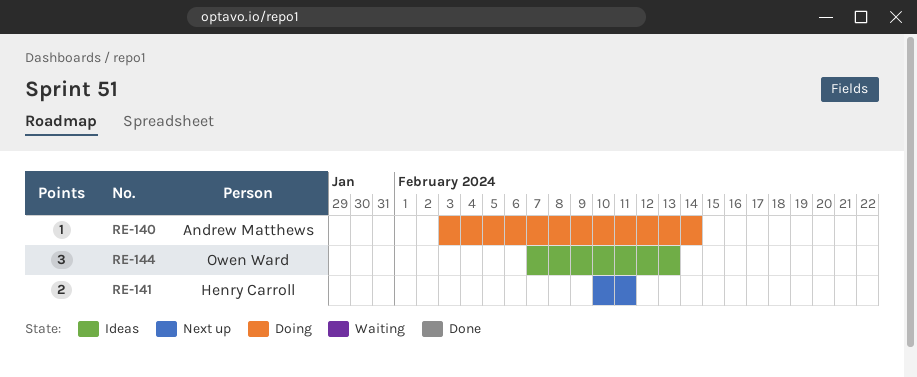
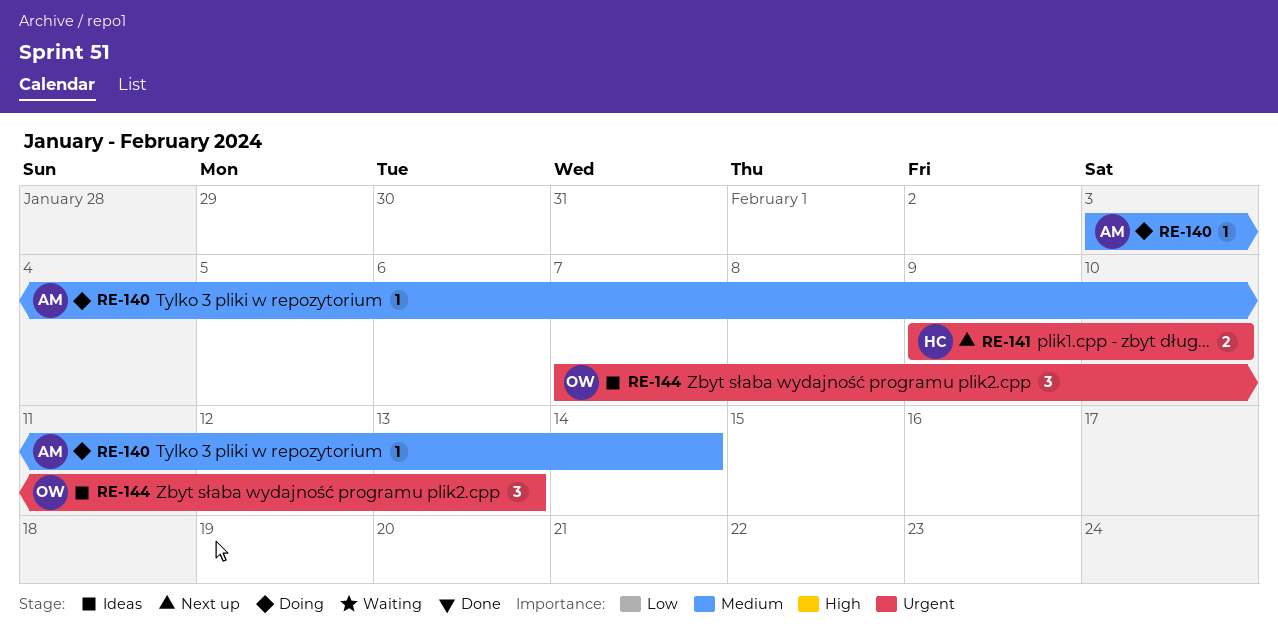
RE-141, start: Feb 10 -> Feb 9
RE-141, due: Feb 11 -> Feb 10

